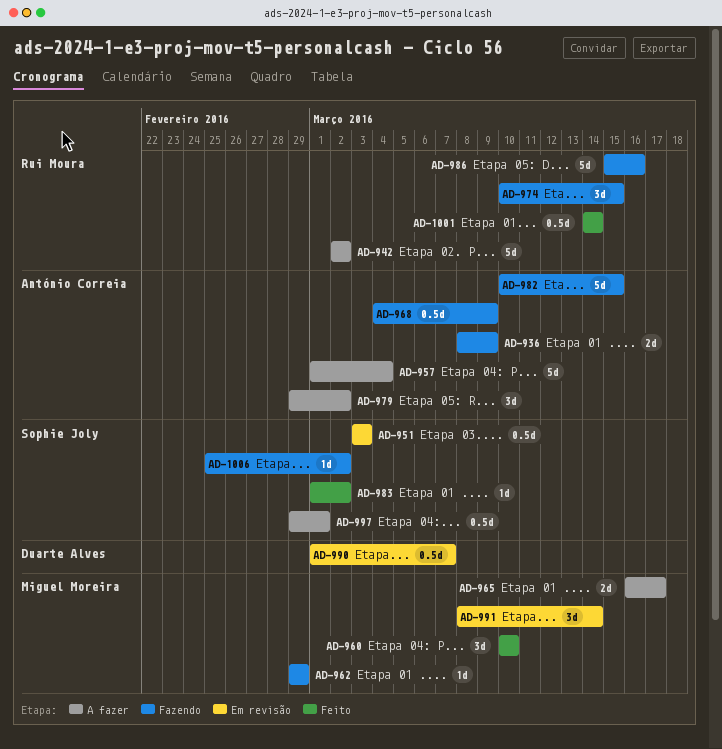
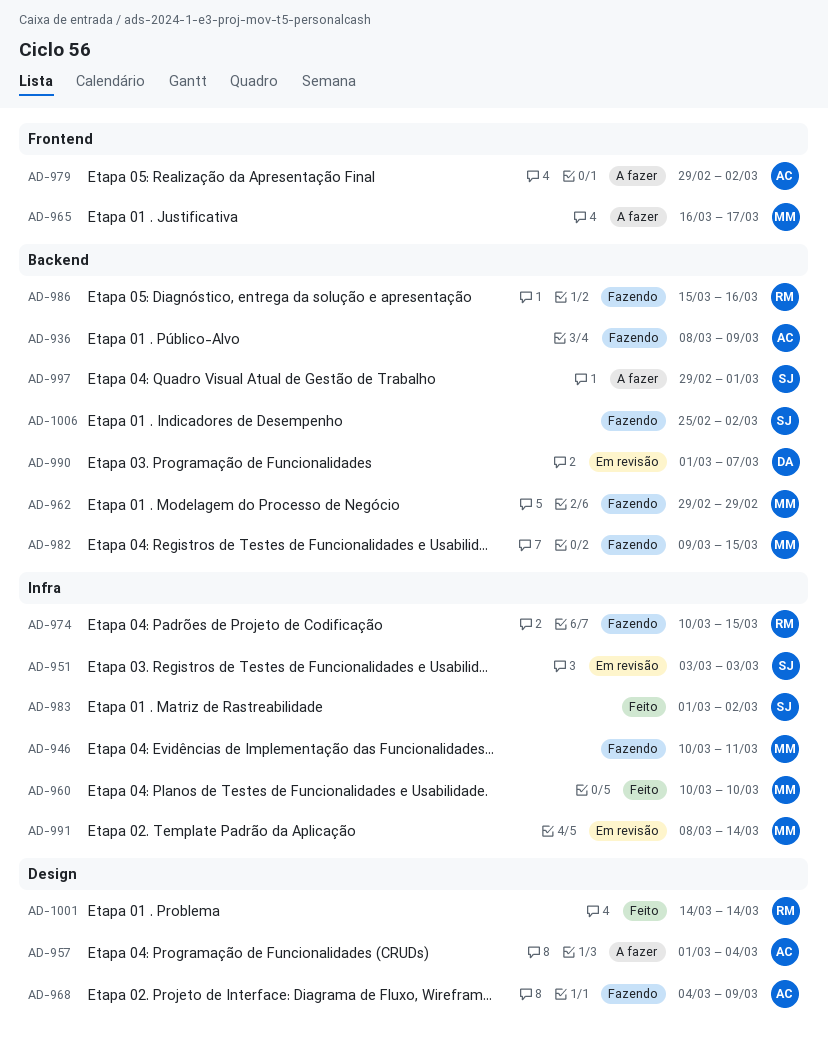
AD-942: present -> none
AD-946: none -> present
AD-982, owner: António Correia -> Miguel Moreira
AD-982, start: Mar 10 -> Mar 9

